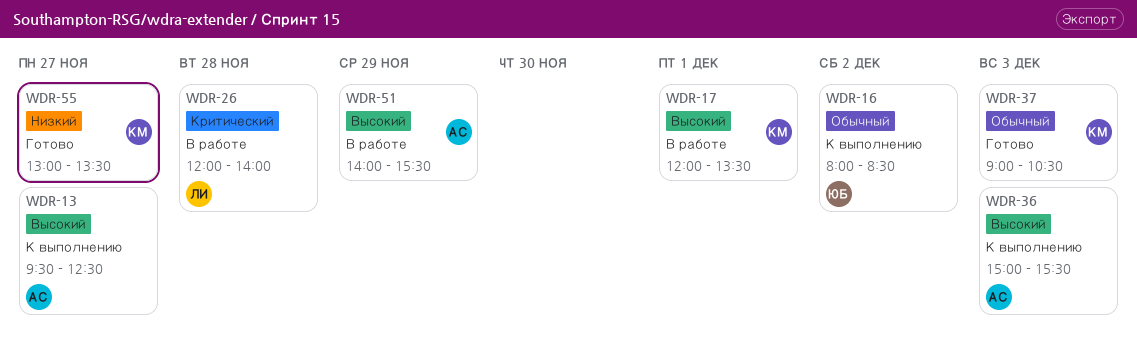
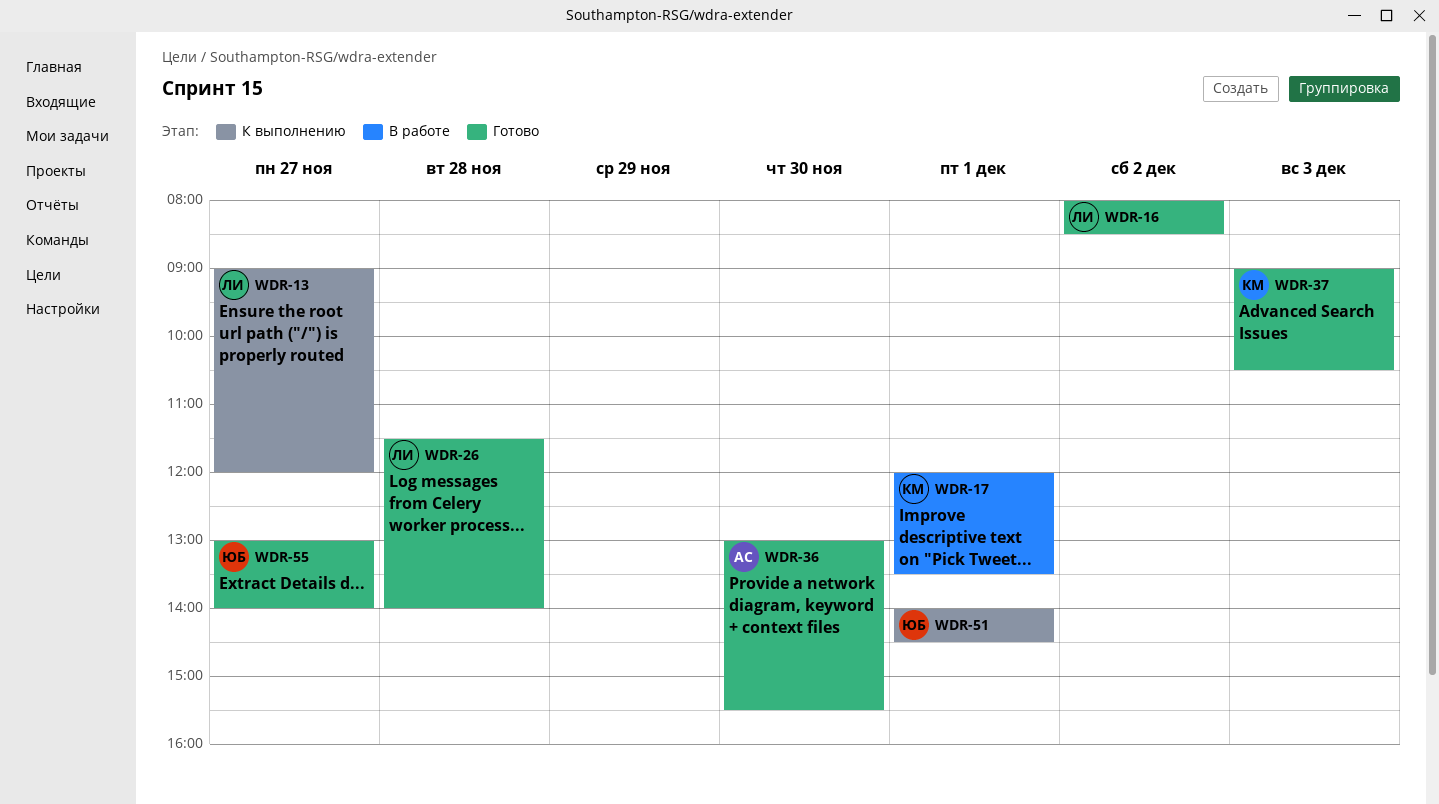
WDR-13, owner: АС -> ЛИ
WDR-13, begins: 09:30 -> 09:00
WDR-13, ends: 12:30 -> 12:00
WDR-16, status: К выполнению -> Готово
WDR-16, owner: ЮБ -> ЛИ
WDR-26, status: В работе -> Готово
WDR-26, begins: 12:00 -> 11:30
WDR-36, status: К выполнению -> Готово
WDR-36, day: Dec 3 -> Nov 30
WDR-36, begins: 15:00 -> 13:00
WDR-51, status: В работе -> К выполнению
WDR-51, owner: АС -> ЮБ
WDR-51, day: Nov 29 -> Dec 1
WDR-51, ends: 15:30 -> 14:30
WDR-55, owner: КМ -> ЮБ
WDR-55, ends: 13:30 -> 14:00

